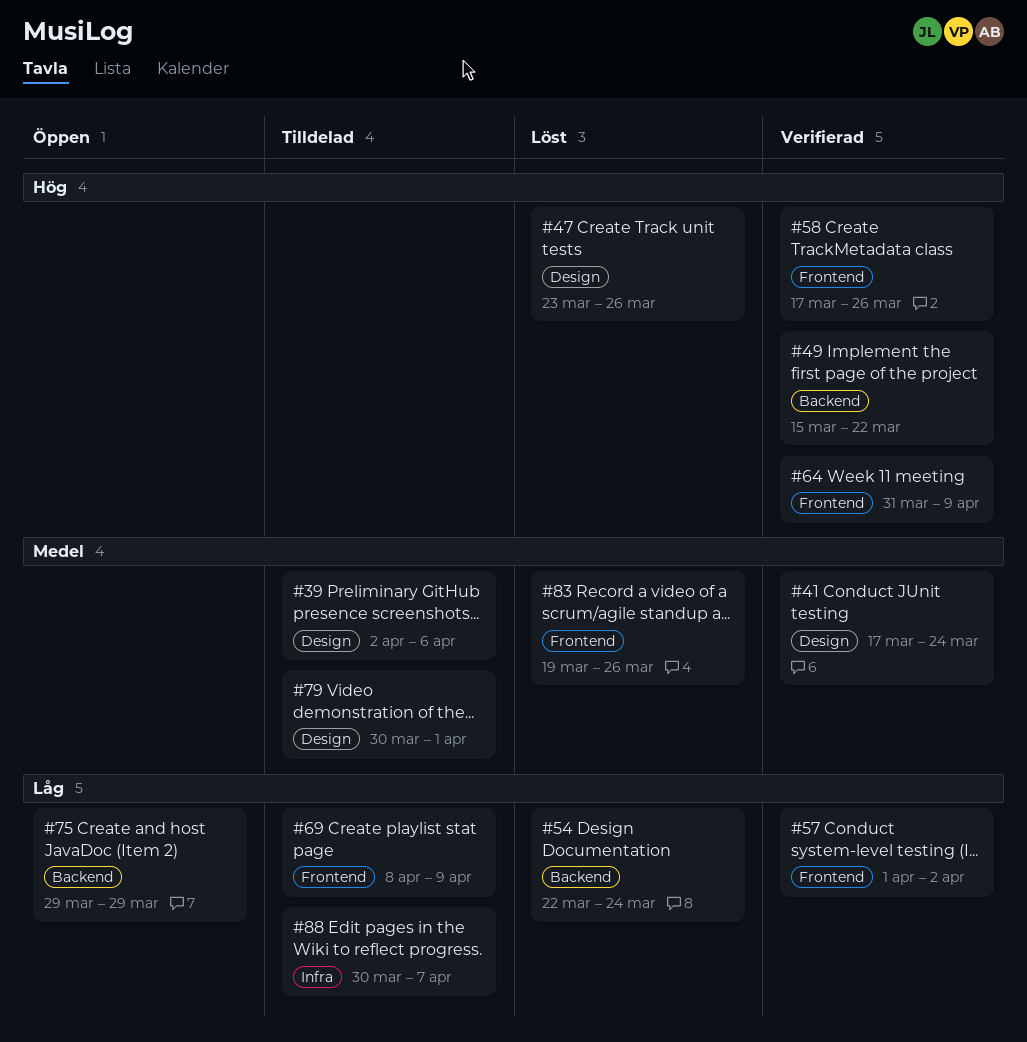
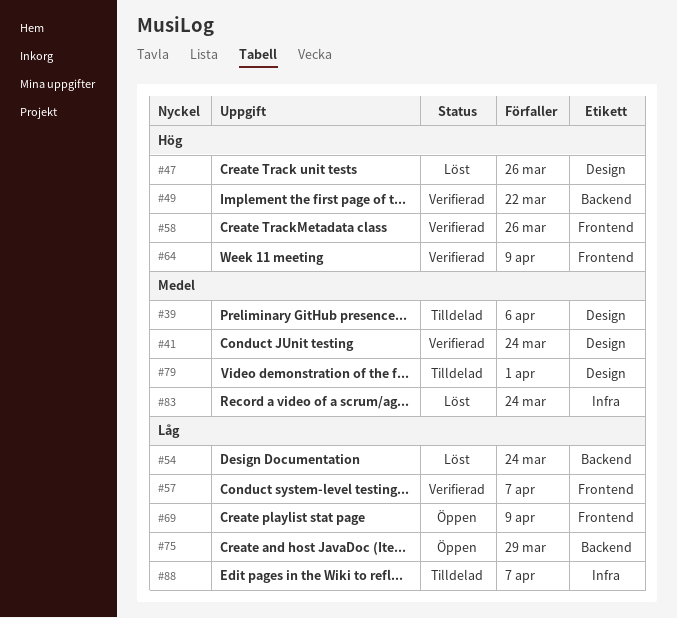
#57, due: Apr 2 -> Apr 7
#69, status: Tilldelad -> Öppen
#83, label: Frontend -> Infra
#83, due: Mar 26 -> Mar 24

